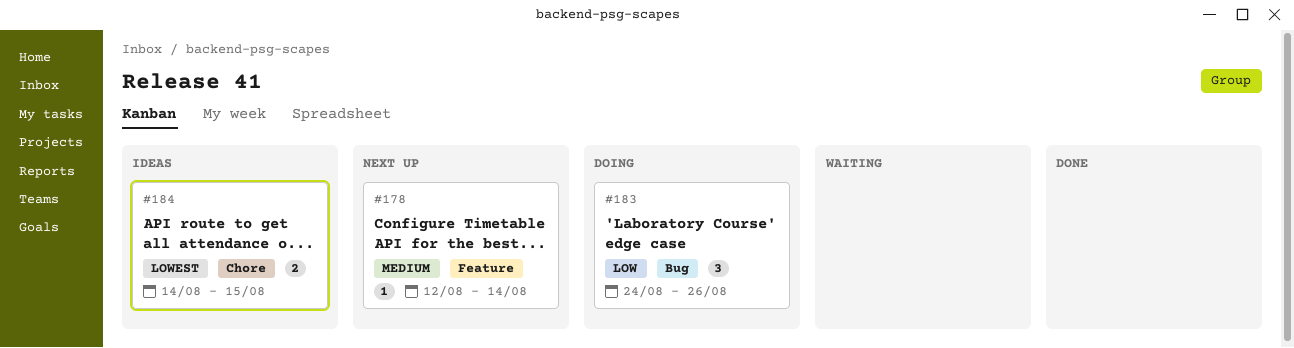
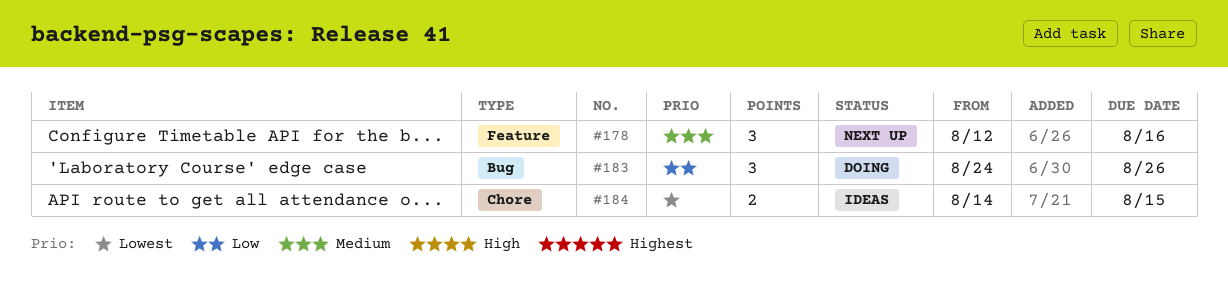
#178, estimate: 1 -> 3
#178, due: Aug 14 -> Aug 16

